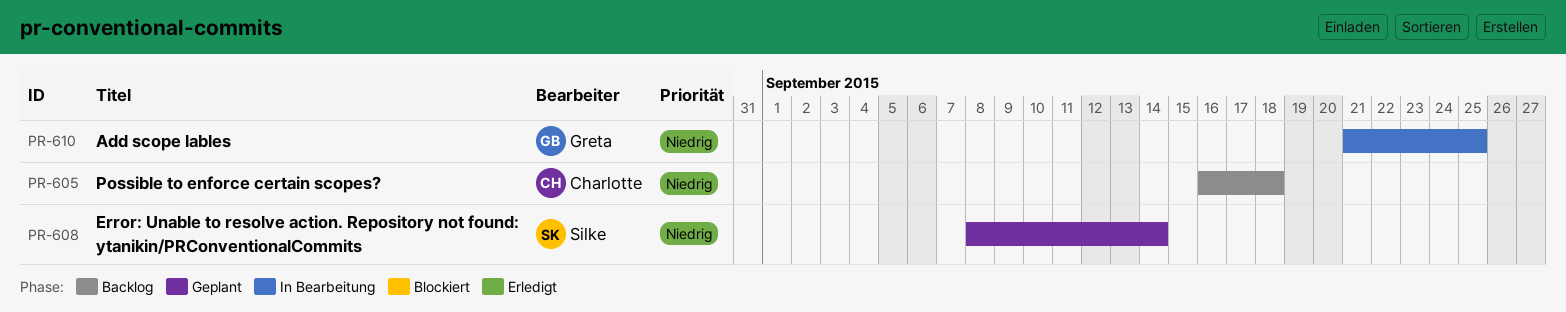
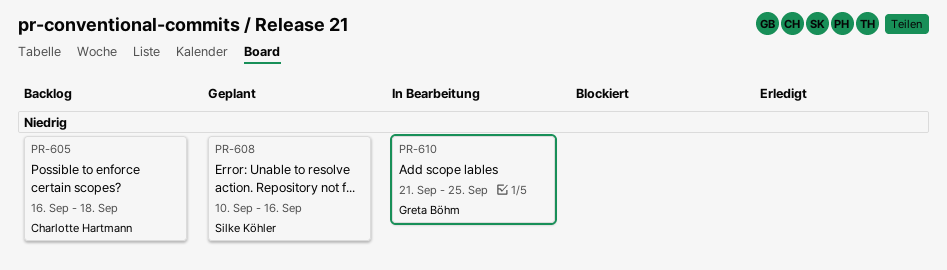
PR-608, start: Sep 8 -> Sep 10
PR-608, due: Sep 14 -> Sep 16

